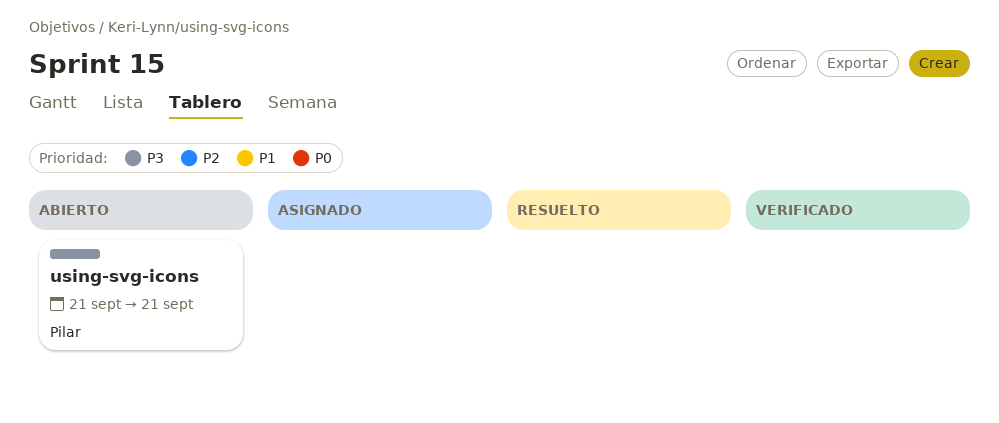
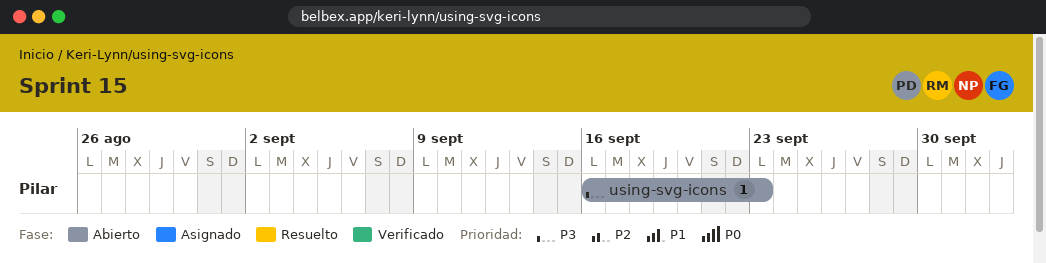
using-svg-icons, start: Sep 21 -> Sep 16
using-svg-icons, due: Sep 21 -> Sep 23

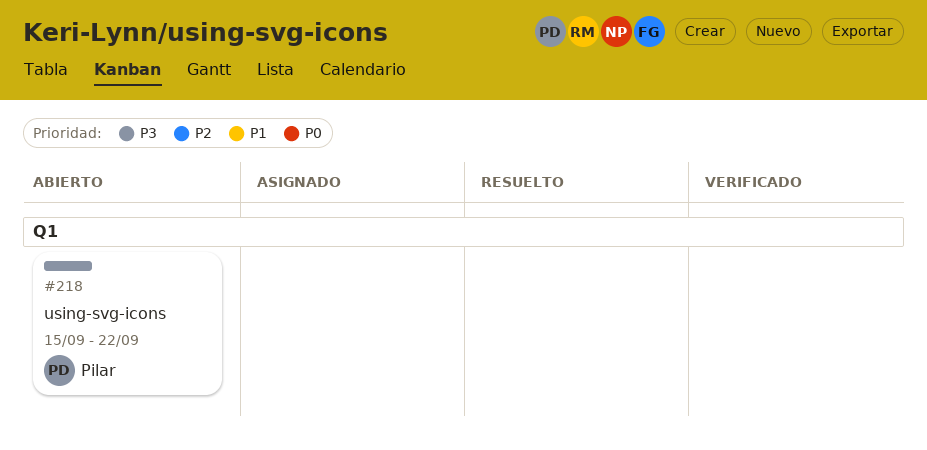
using-svg-icons, start: Sep 16 -> Sep 15
using-svg-icons, due: Sep 23 -> Sep 22

